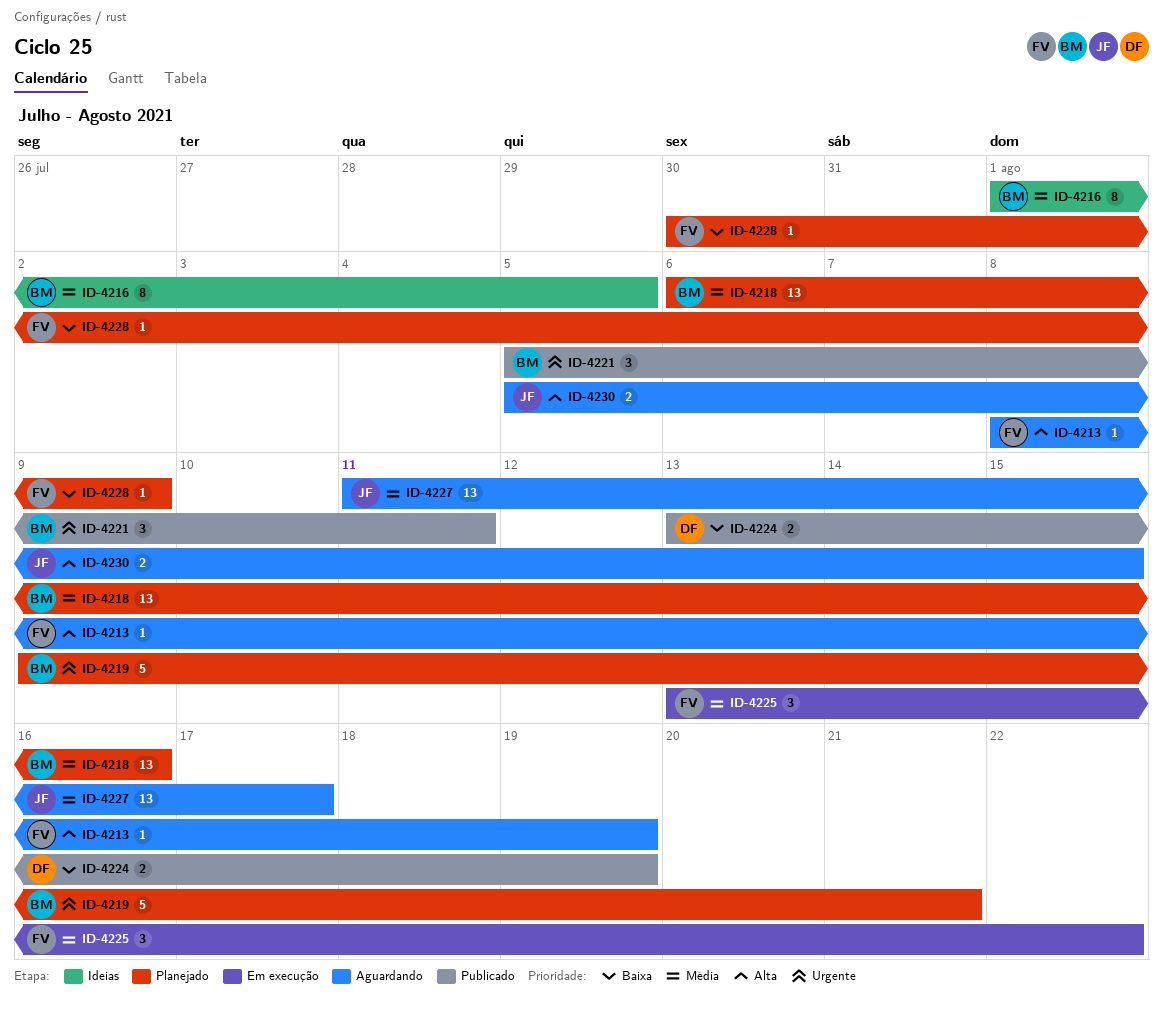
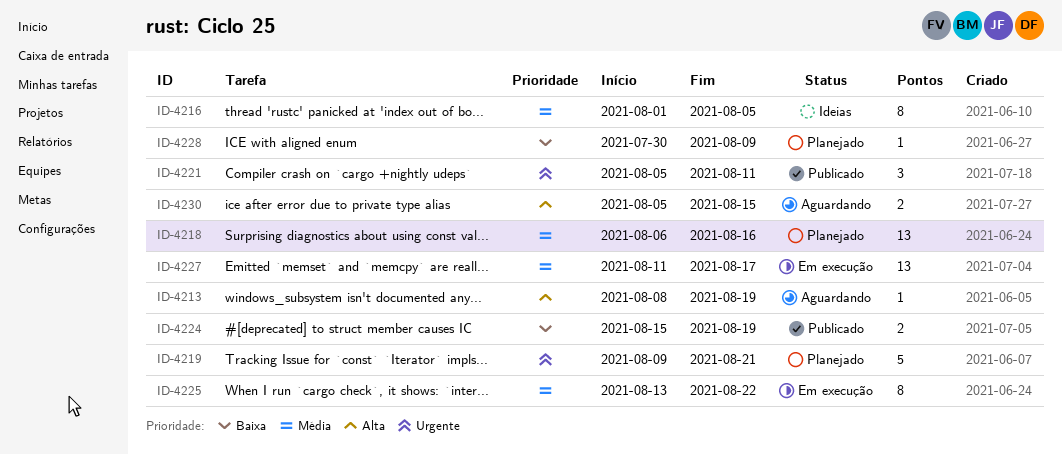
ID-4224, start: Aug 13 -> Aug 15
ID-4225, estimate: 3 -> 8
ID-4227, status: Aguardando -> Em execução

